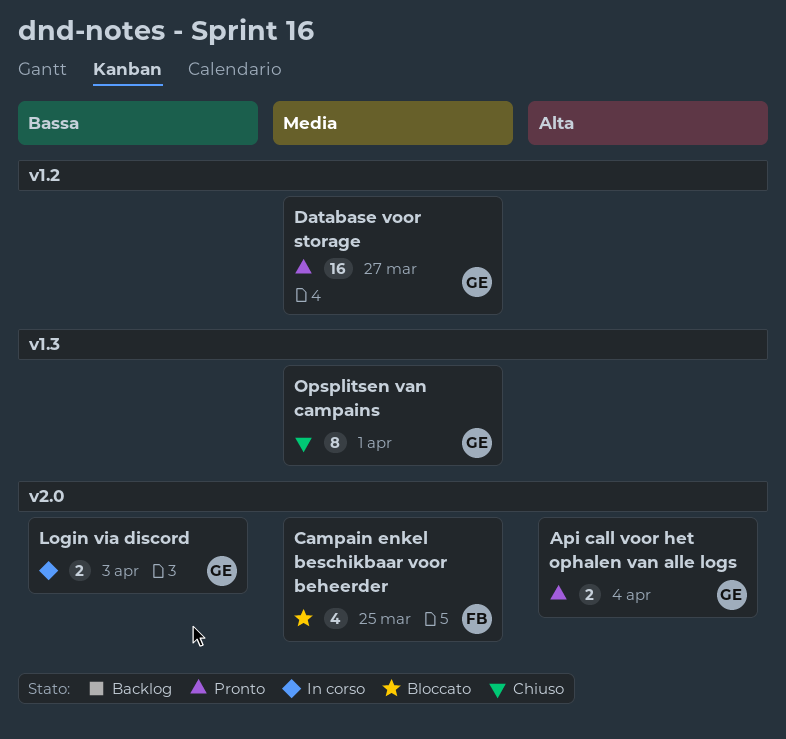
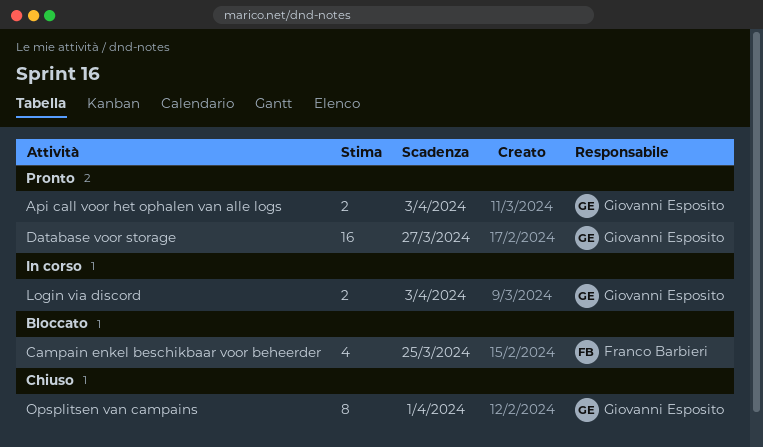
Api call voor het ophalen van alle logs, due: Apr 4 -> Apr 3

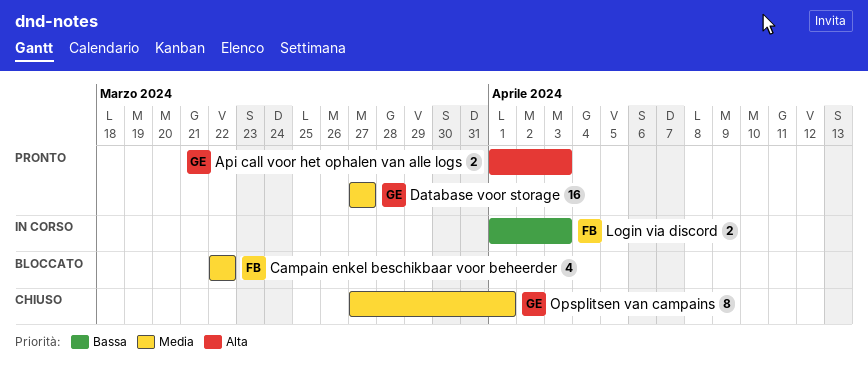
Campain enkel beschikbaar voor beheerder, due: Mar 25 -> Mar 22
Login via discord, owner: Giovanni Esposito -> Franco Barbieri

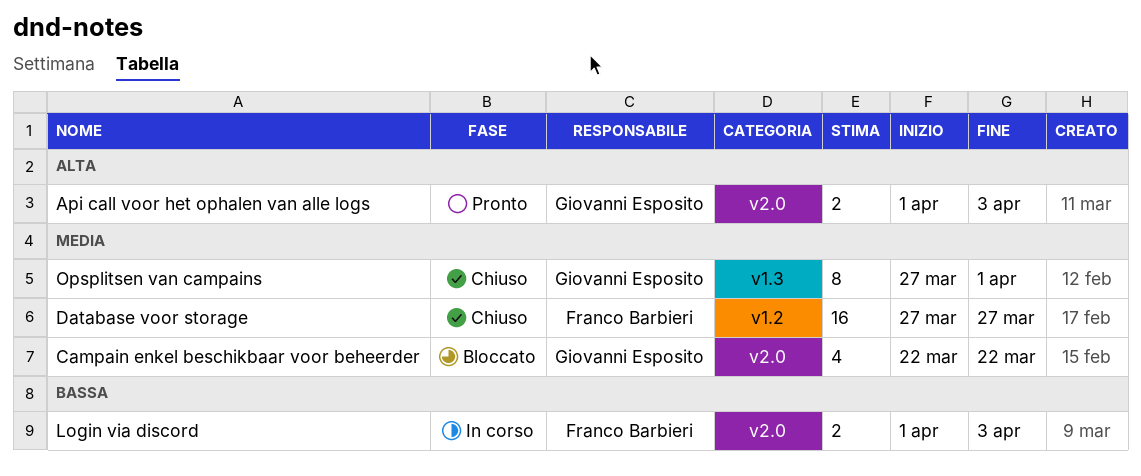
Campain enkel beschikbaar voor beheerder, owner: Franco Barbieri -> Giovanni Esposito
Database voor storage, status: Pronto -> Chiuso
Database voor storage, owner: Giovanni Esposito -> Franco Barbieri

